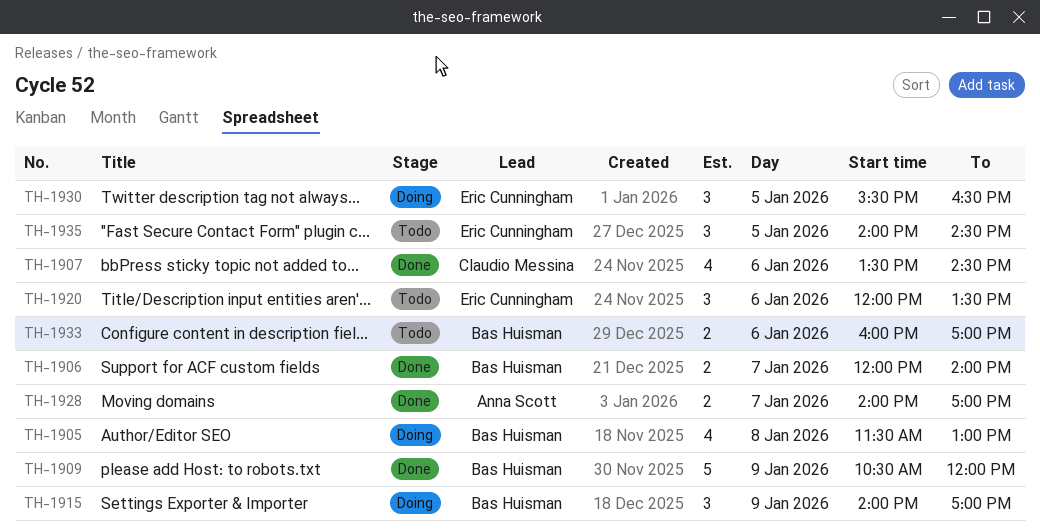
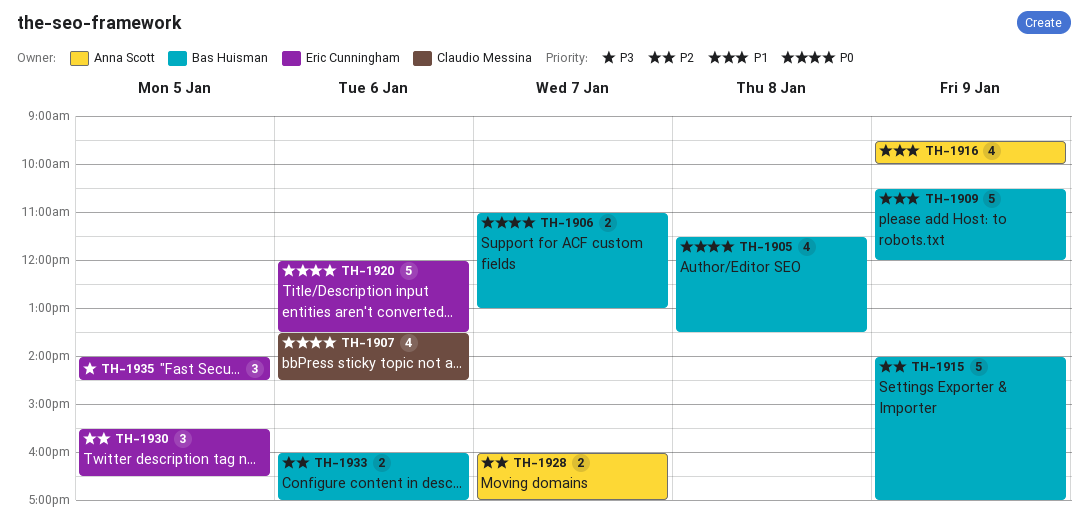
TH-1905, ends: 13:00 -> 13:30
TH-1906, begins: 12:00 -> 11:00
TH-1906, ends: 14:00 -> 13:00
TH-1915, estimate: 3 -> 5
TH-1916: none -> present
TH-1920, estimate: 3 -> 5
TH-1928, begins: 14:00 -> 16:00

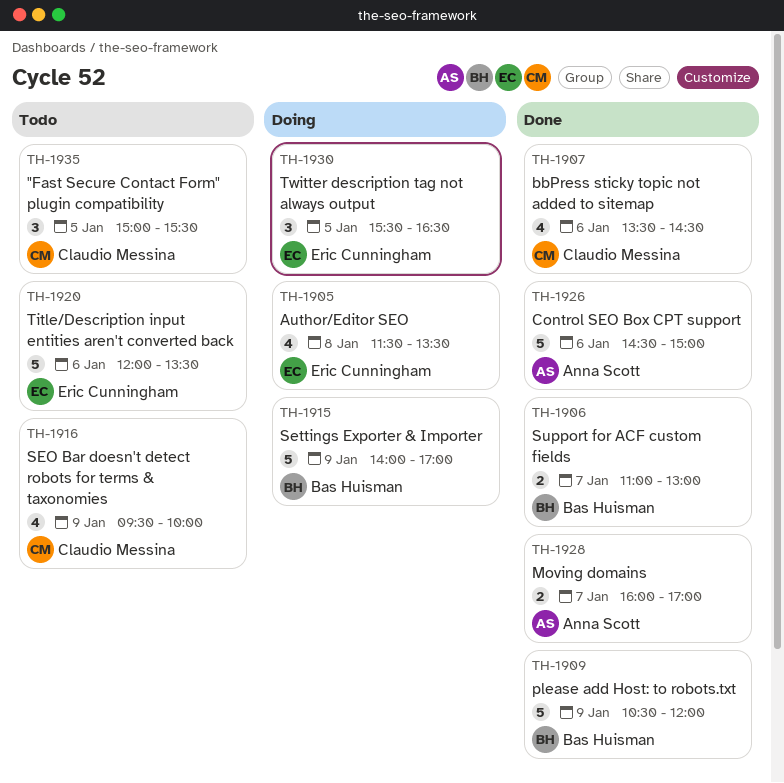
TH-1905, owner: Bas Huisman -> Eric Cunningham
TH-1916, owner: Anna Scott -> Claudio Messina
TH-1926: none -> present
TH-1933: present -> none
TH-1935, owner: Eric Cunningham -> Claudio Messina
TH-1935, begins: 14:00 -> 15:00
TH-1935, ends: 14:30 -> 15:30

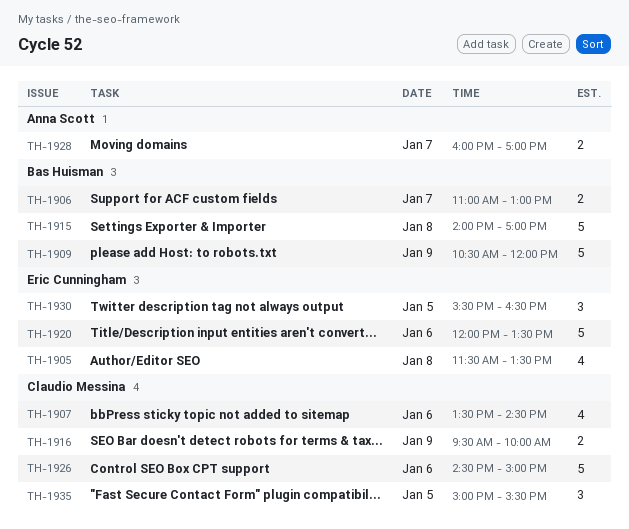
TH-1915, day: Jan 9 -> Jan 8
TH-1916, estimate: 4 -> 2
TH-1926, owner: Anna Scott -> Claudio Messina

